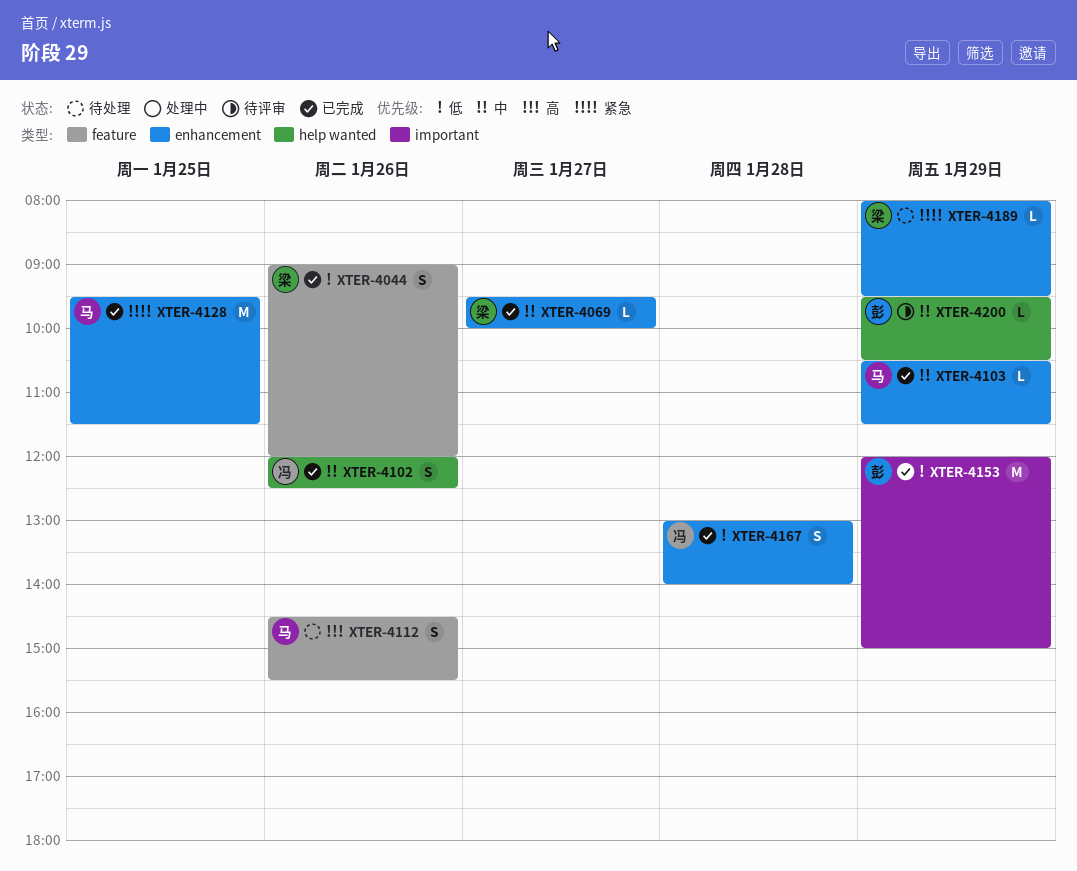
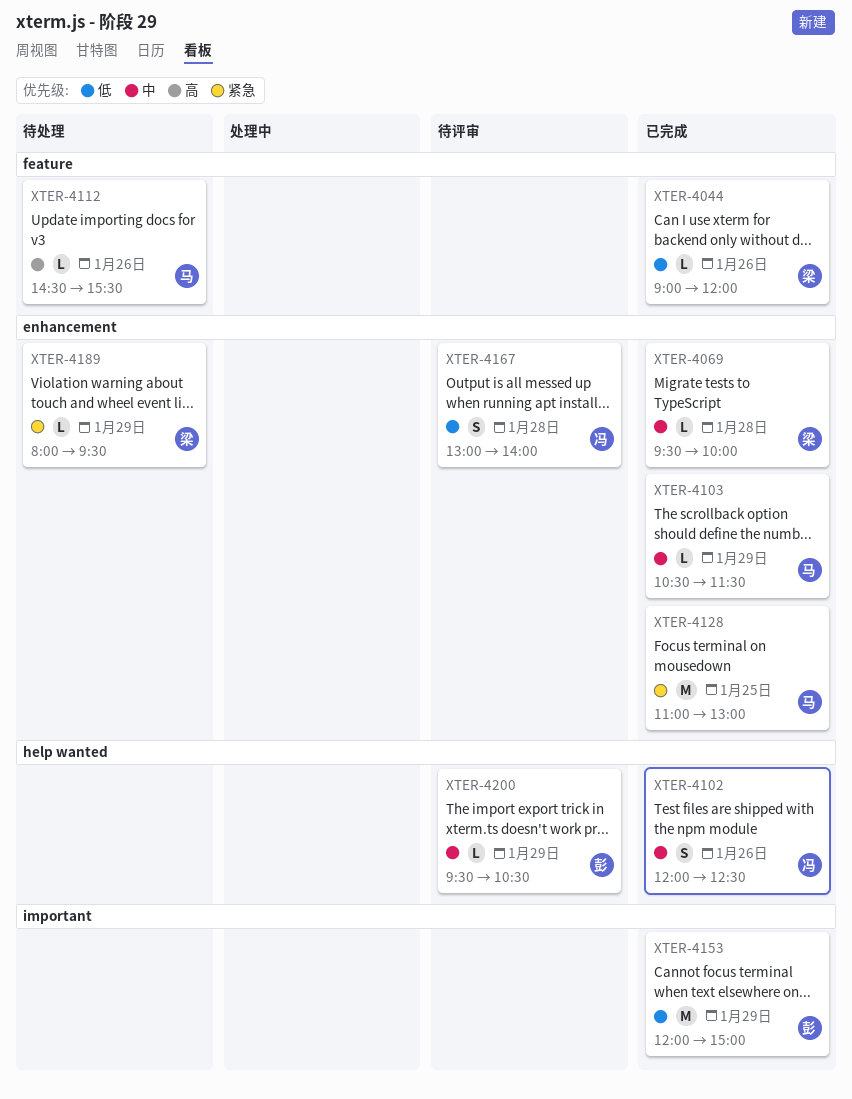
XTER-4044, estimate: S -> L
XTER-4069, day: Jan 27 -> Jan 28
XTER-4112, estimate: S -> L
XTER-4128, begins: 09:30 -> 11:00
XTER-4128, ends: 11:30 -> 13:00
XTER-4167, status: 已完成 -> 待评审

